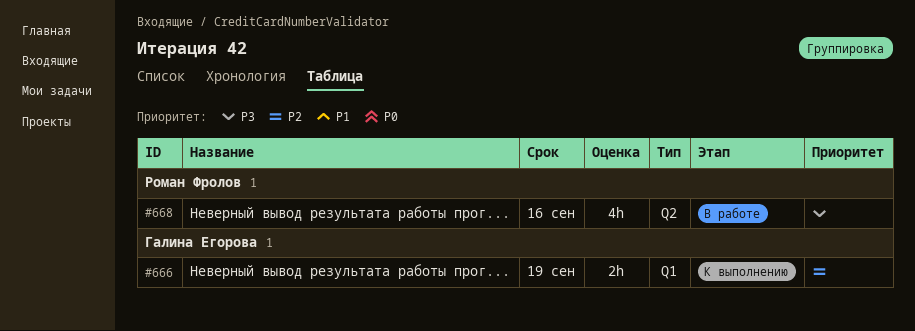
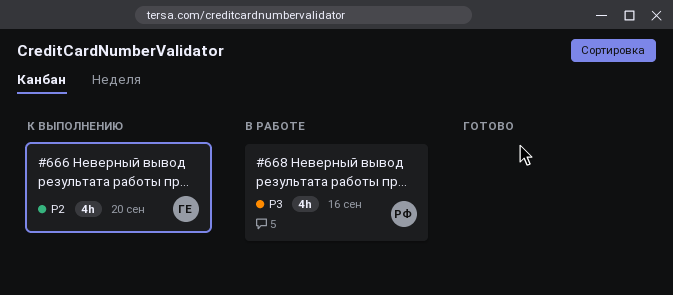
#666, estimate: 2h -> 4h
#666, due: Sep 19 -> Sep 20

